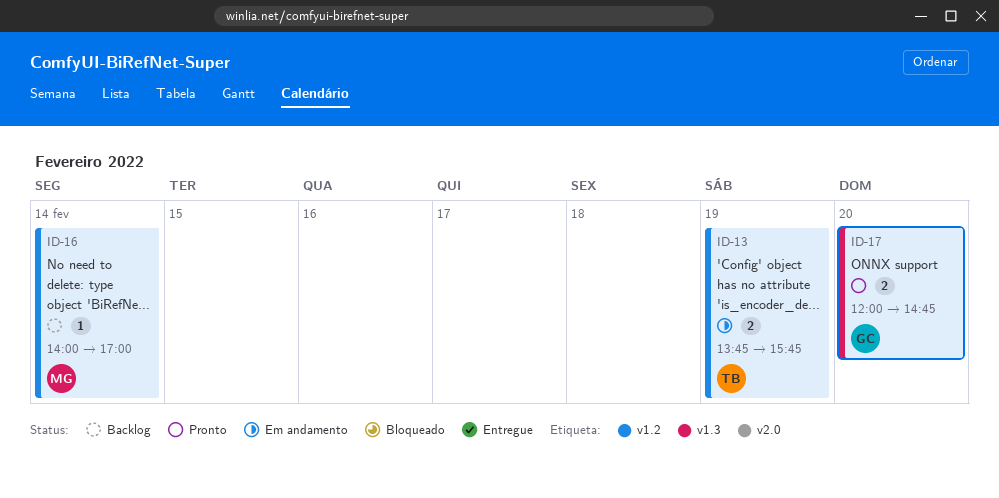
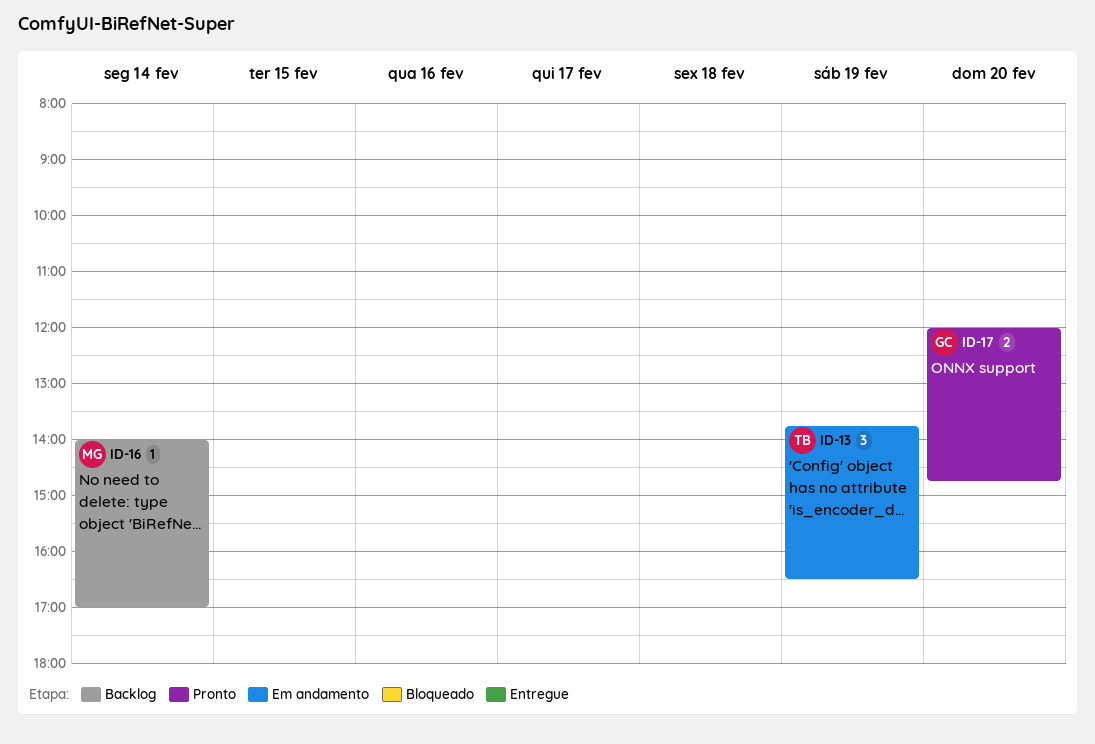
ID-13, estimate: 2 -> 3
ID-13, ends: 15:45 -> 16:30

